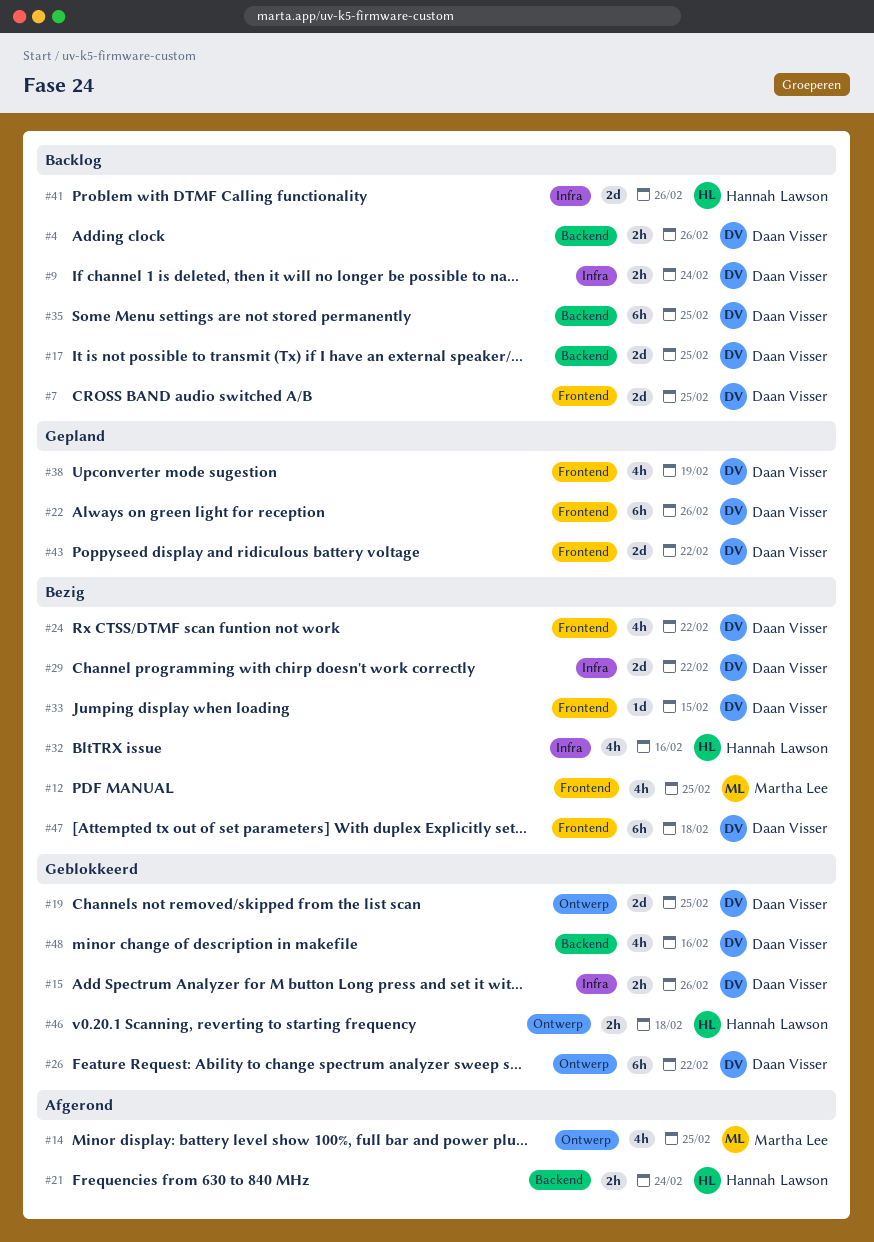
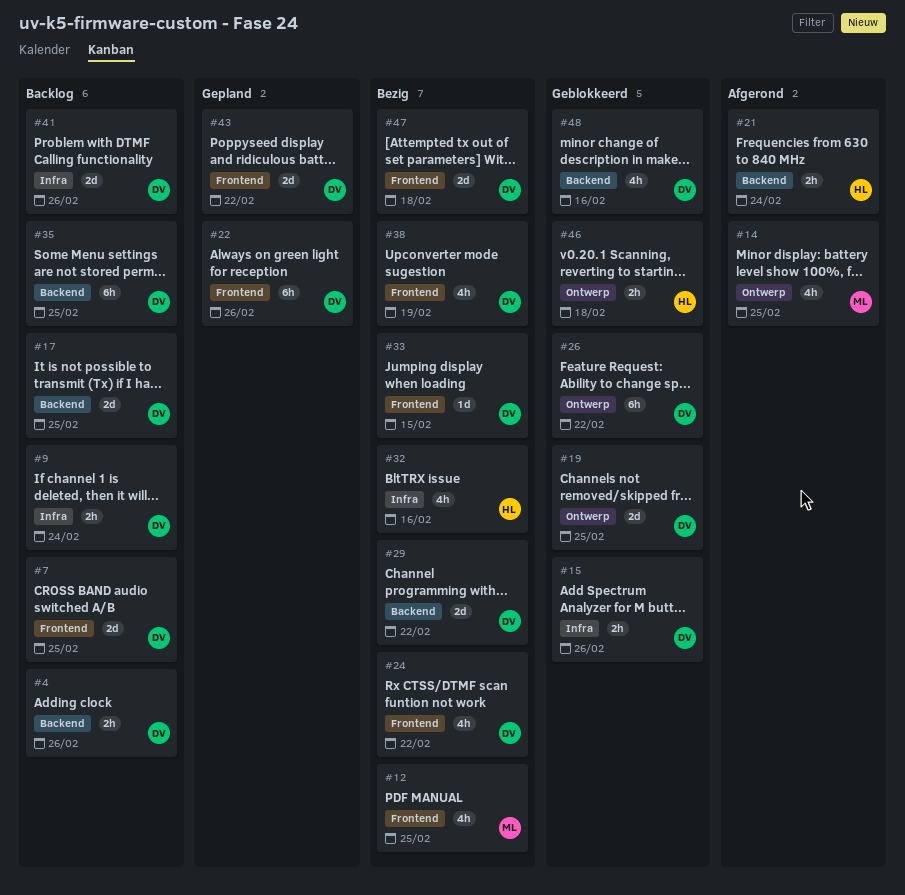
#29, label: Infra -> Backend
#38, status: Gepland -> Bezig
#41, owner: Hannah Lawson -> Daan Visser
#47, estimate: 6h -> 2d

